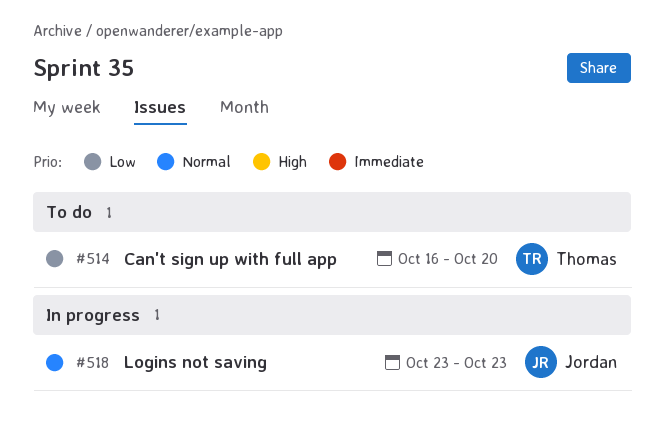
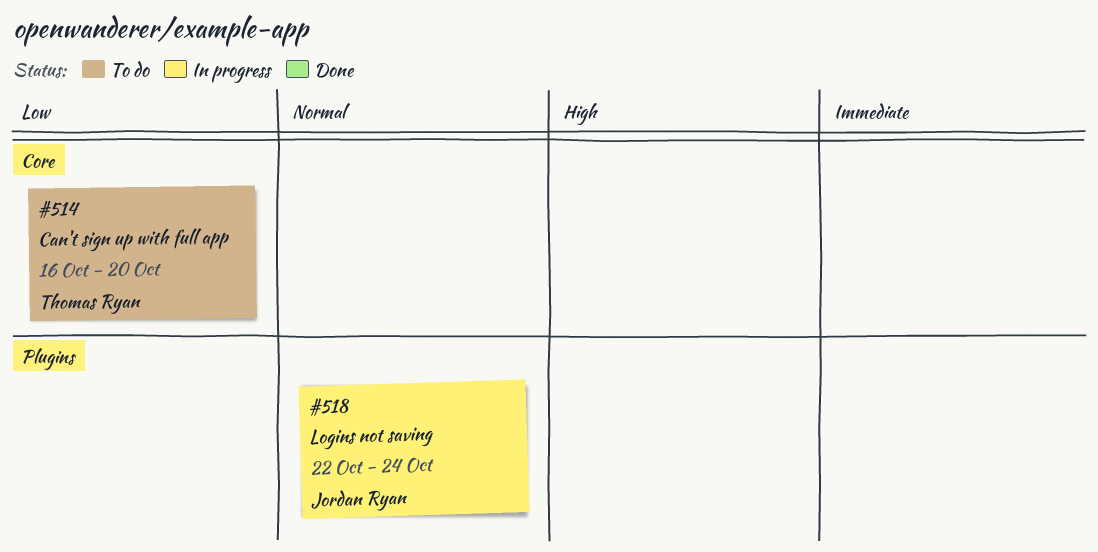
#518, start: Oct 23 -> Oct 22
#518, due: Oct 23 -> Oct 24

